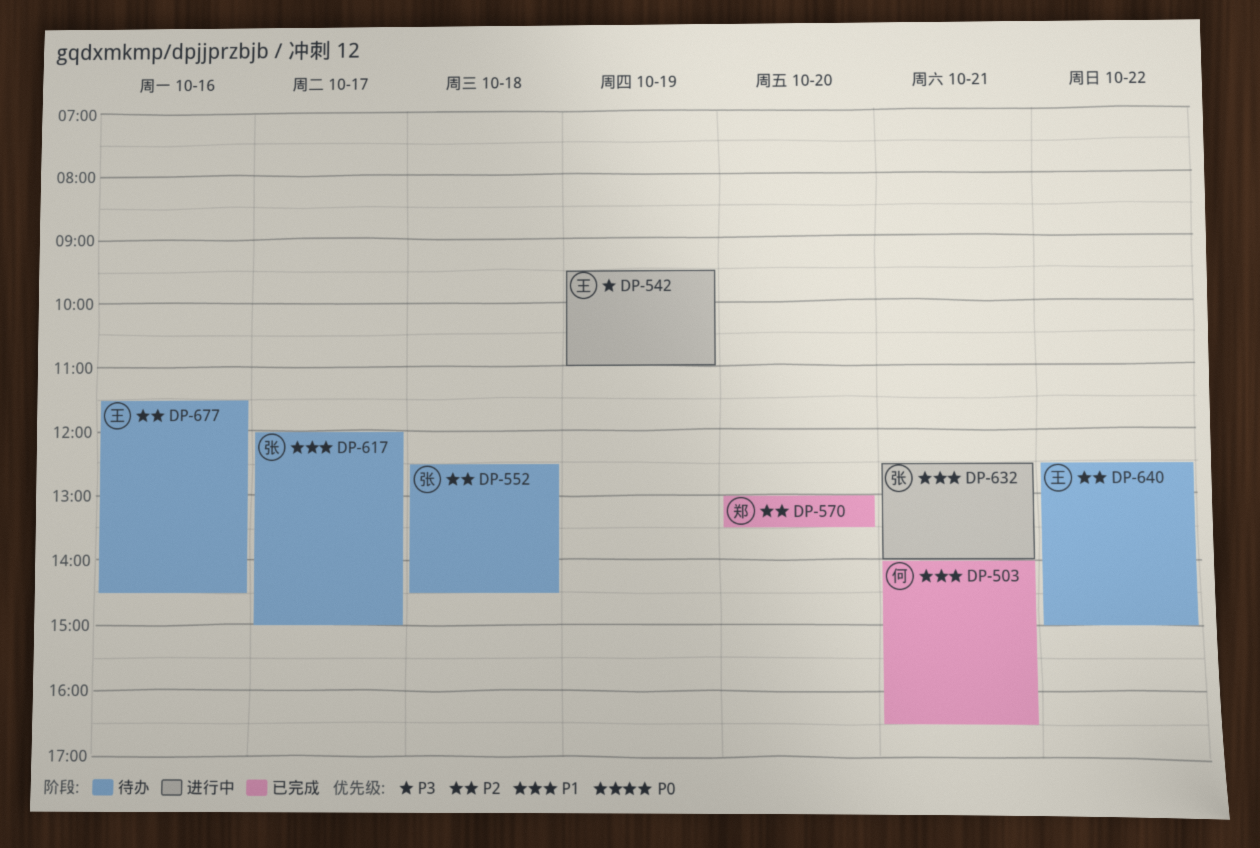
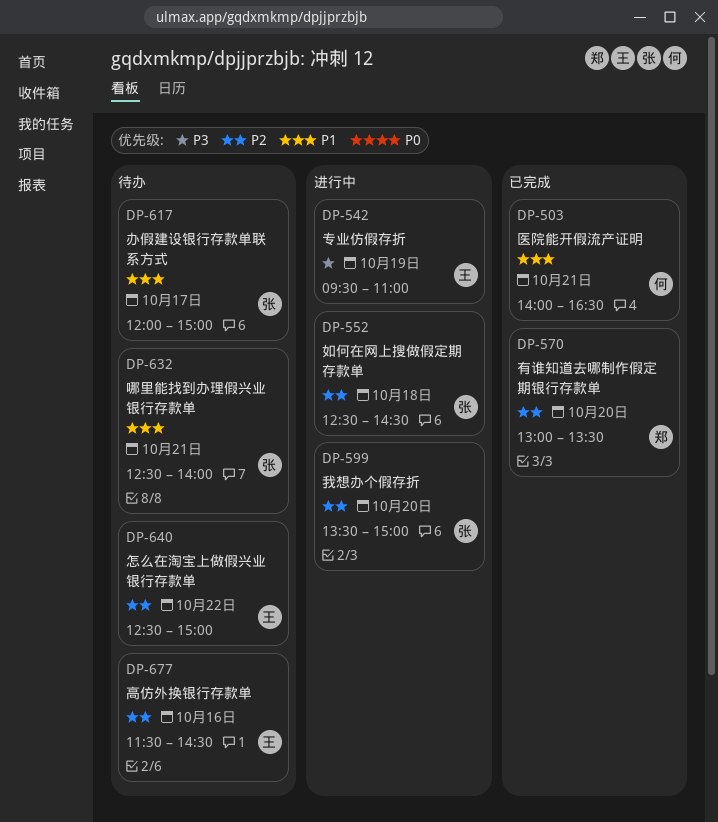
DP-552, status: 待办 -> 进行中
DP-599: none -> present
DP-632, status: 进行中 -> 待办

